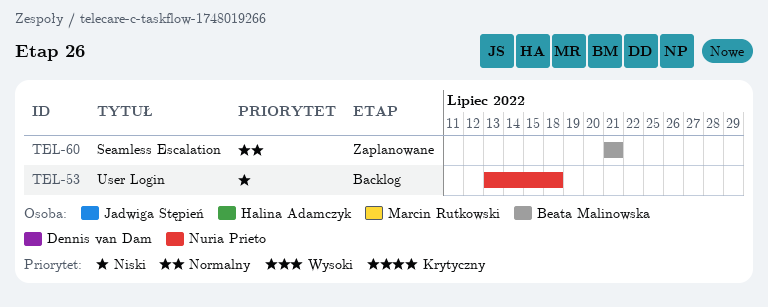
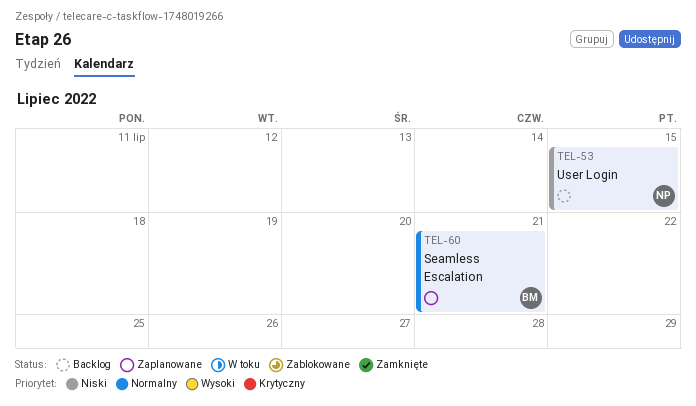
TEL-53, due: Jul 18 -> Jul 15

